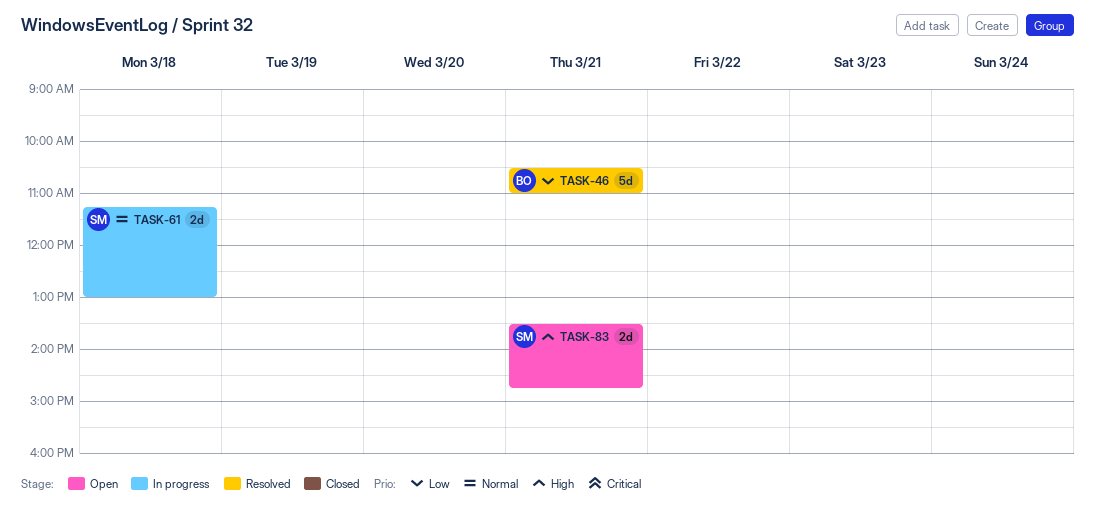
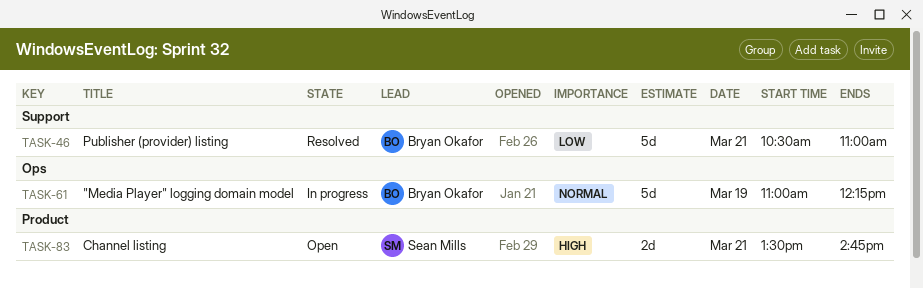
TASK-61, owner: Sean Mills -> Bryan Okafor
TASK-61, estimate: 2d -> 5d
TASK-61, day: Mar 18 -> Mar 19
TASK-61, begins: 11:15 -> 11:00
TASK-61, ends: 13:00 -> 12:15

